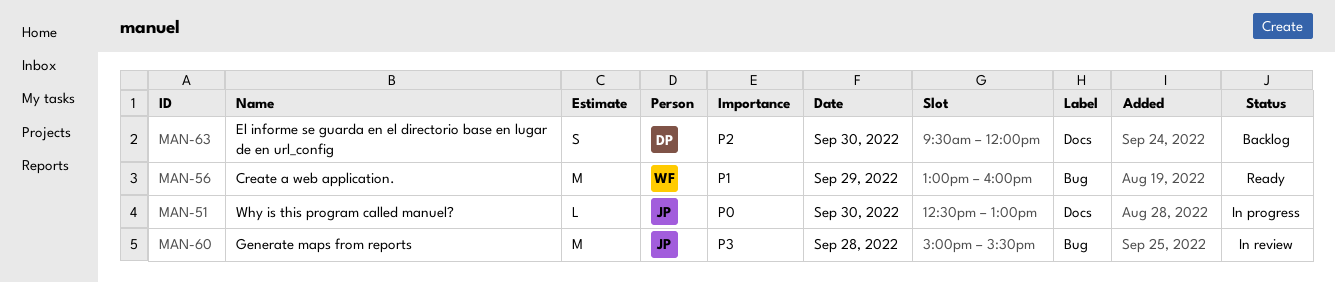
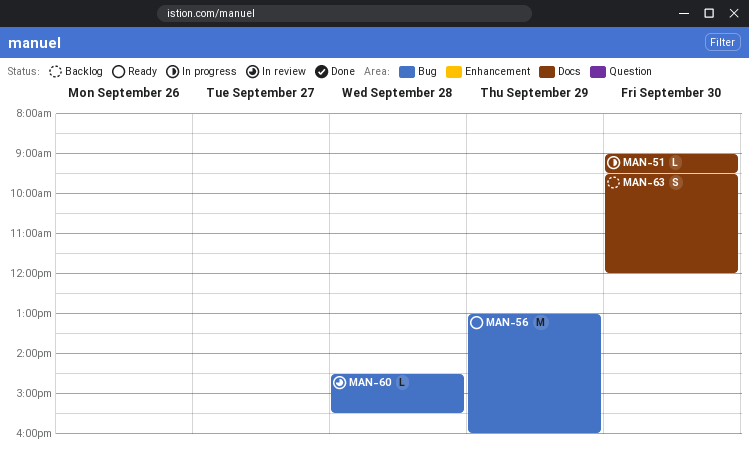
MAN-51, begins: 12:30 -> 09:00
MAN-51, ends: 13:00 -> 09:30
MAN-60, estimate: M -> L
MAN-60, begins: 15:00 -> 14:30

